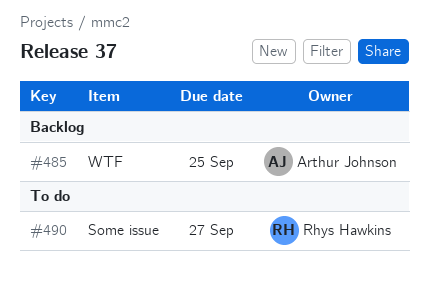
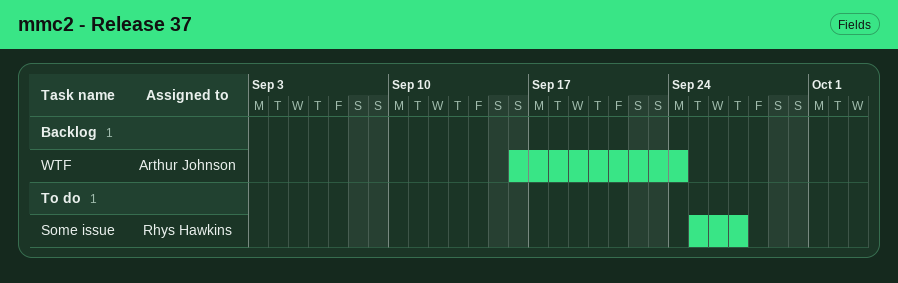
WTF, due: Sep 25 -> Sep 24

